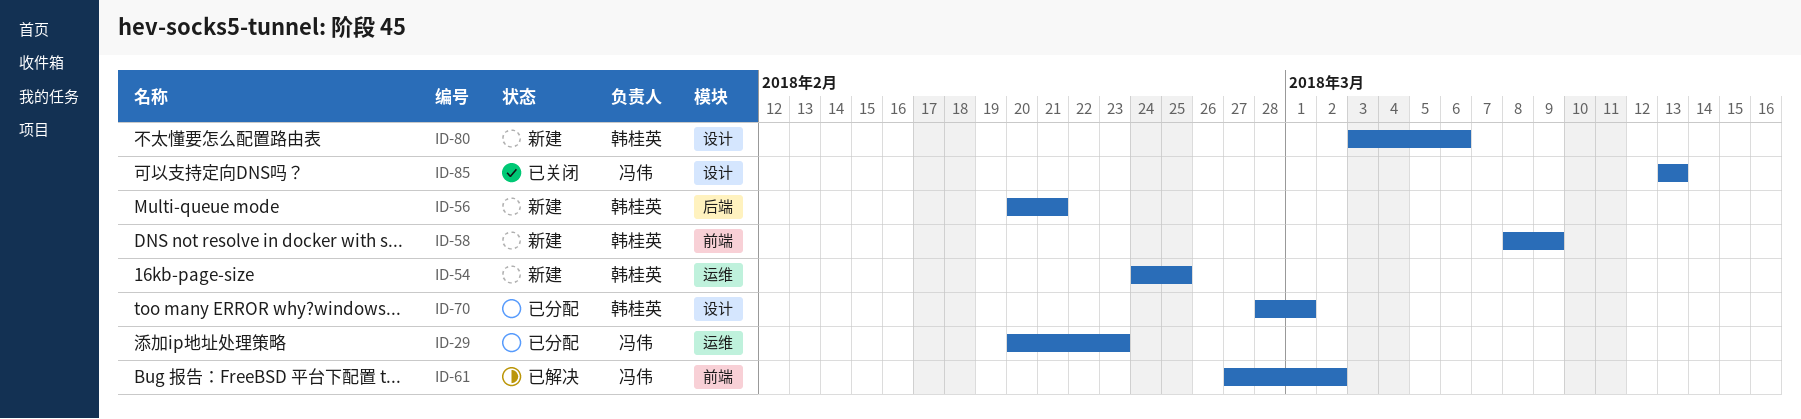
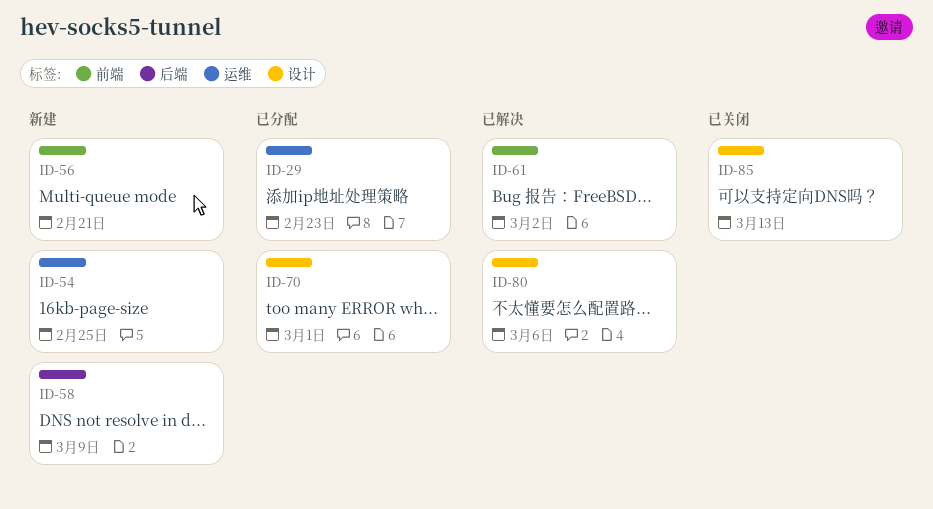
ID-56, label: 后端 -> 前端
ID-58, label: 前端 -> 后端
ID-80, status: 新建 -> 已解决

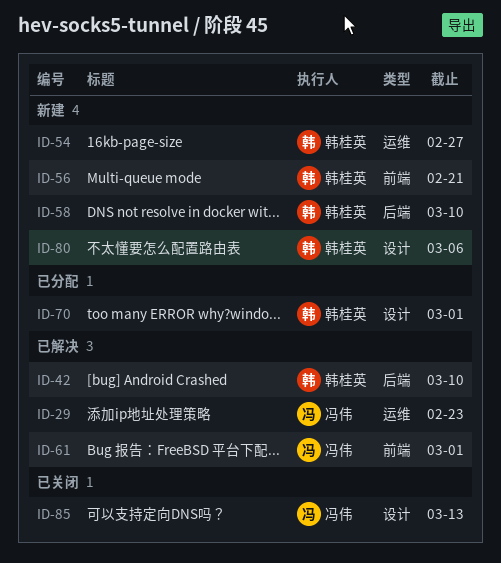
ID-29, status: 已分配 -> 已解决
ID-42: none -> present
ID-54, due: Feb 25 -> Feb 27
ID-58, due: Mar 9 -> Mar 10
ID-61, due: Mar 2 -> Mar 1
ID-80, status: 已解决 -> 新建

